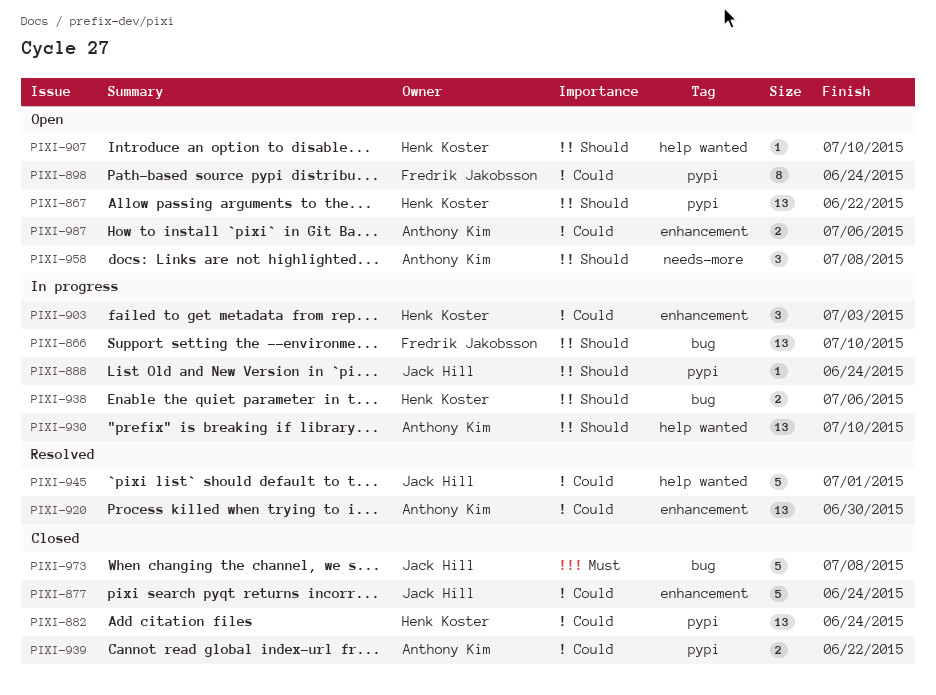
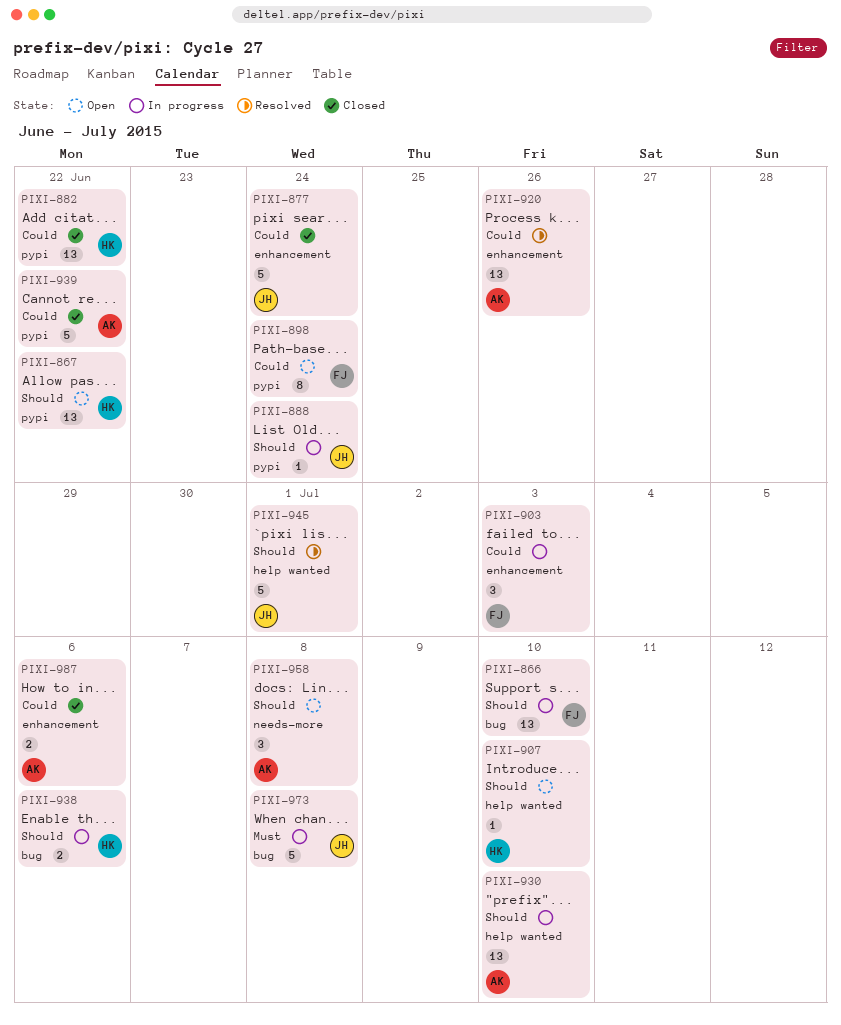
PIXI-882, due: Jun 24 -> Jun 22
PIXI-903, owner: Henk Koster -> Fredrik Jakobsson
PIXI-920, due: Jun 30 -> Jun 26
PIXI-939, estimate: 2 -> 5
PIXI-945, priority: Could -> Should
PIXI-973, status: Closed -> In progress
PIXI-987, status: Open -> Closed

